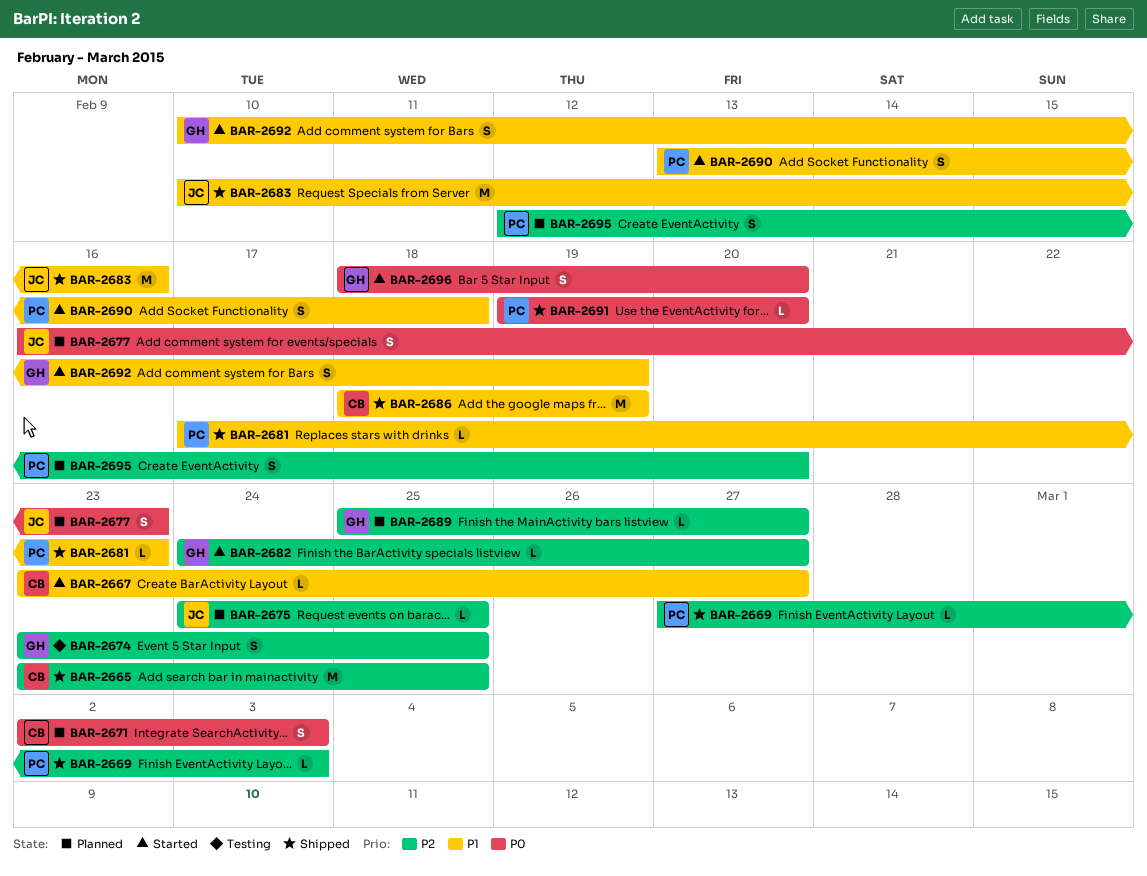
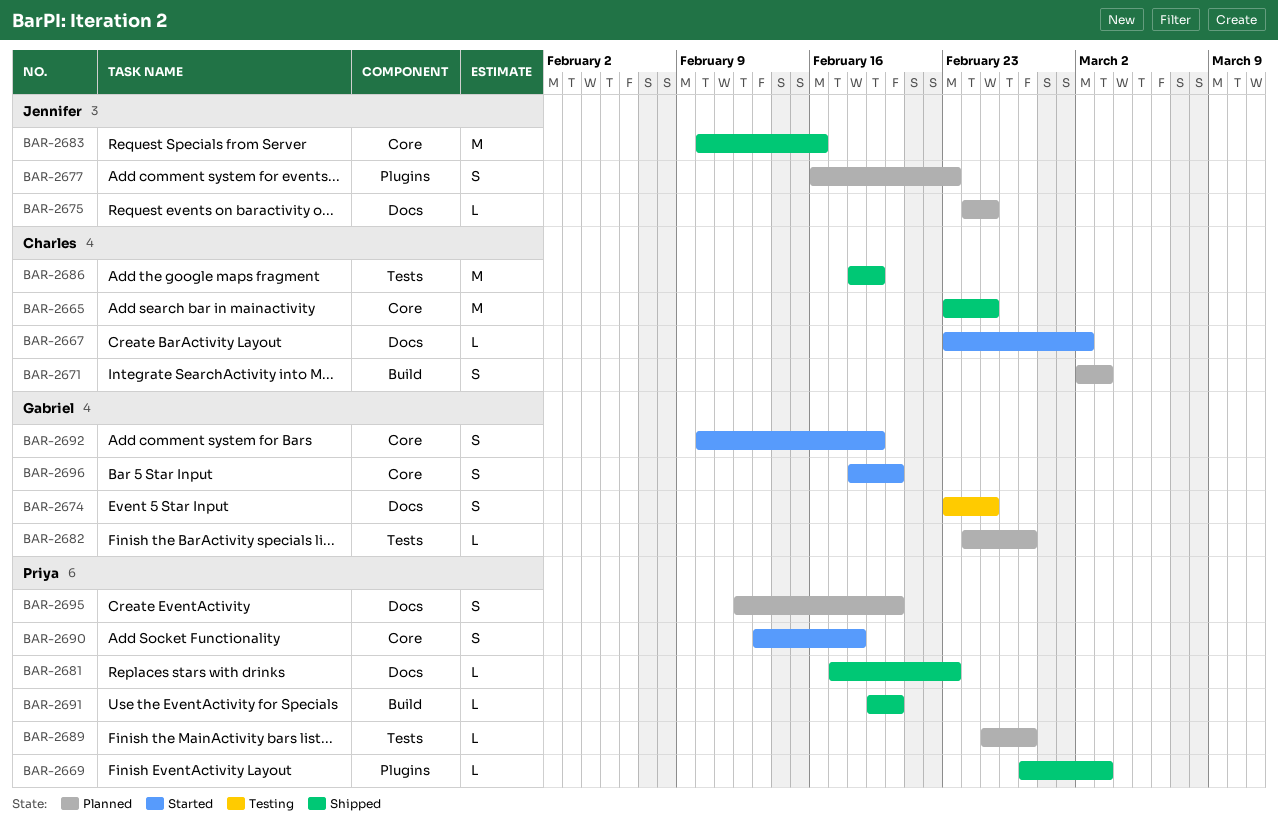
BAR-2667, due: Feb 27 -> Mar 2
BAR-2682, status: Started -> Planned
BAR-2689, owner: Gabriel -> Priya

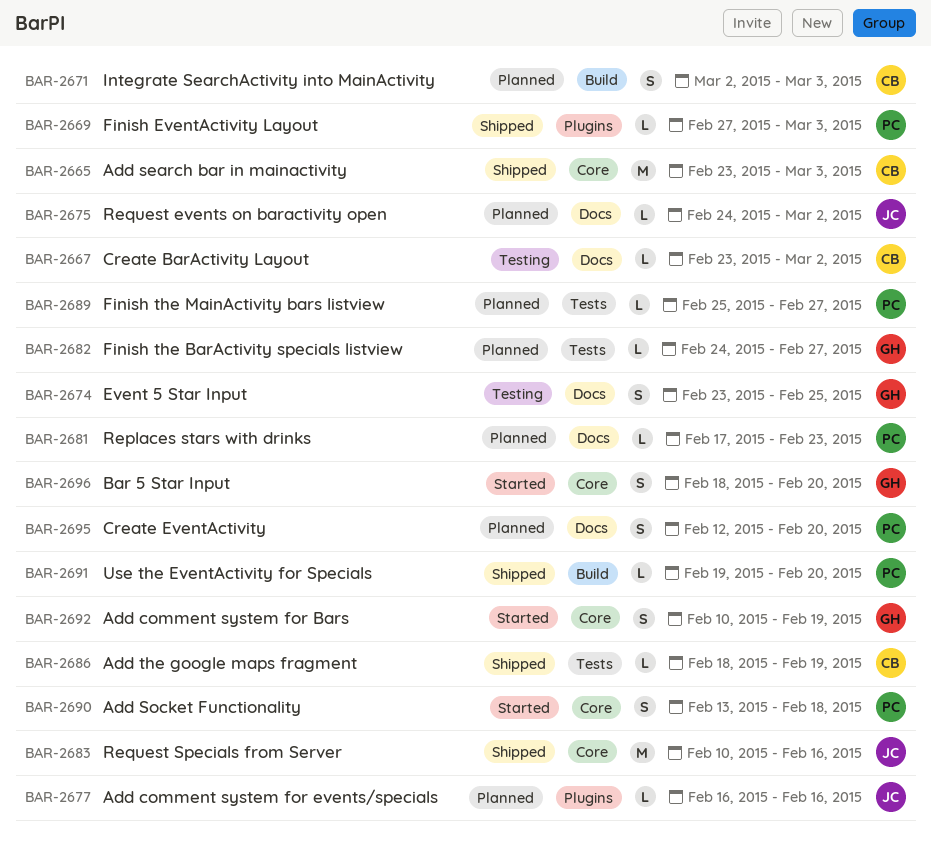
BAR-2665, due: Feb 25 -> Mar 3
BAR-2667, status: Started -> Testing
BAR-2675, due: Feb 25 -> Mar 2
BAR-2677, estimate: S -> L
BAR-2677, due: Feb 23 -> Feb 16
BAR-2681, status: Shipped -> Planned
BAR-2686, estimate: M -> L

